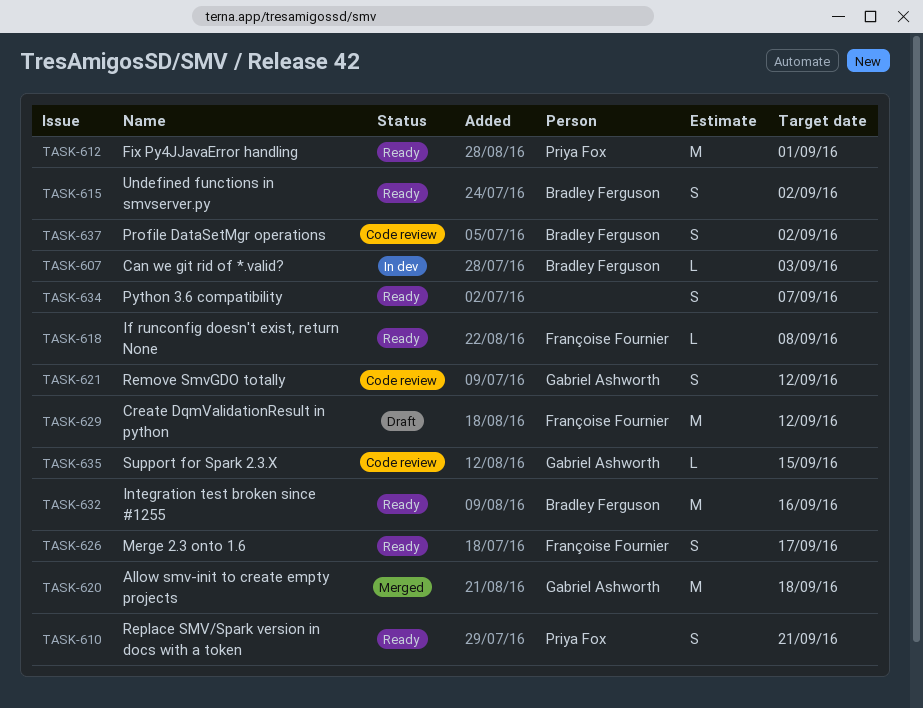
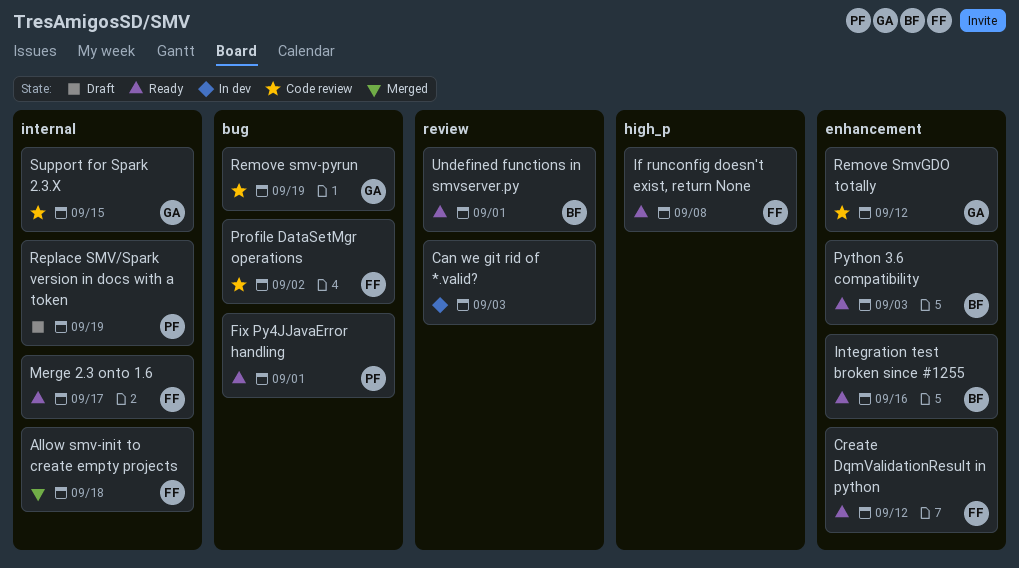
Allow smv-init to create empty projects, owner: Gabriel Ashworth -> Françoise Fournier
Can we git rid of *.valid?, owner: Bradley Ferguson -> none
Create DqmValidationResult in python, status: Draft -> Ready
Profile DataSetMgr operations, owner: Bradley Ferguson -> Françoise Fournier
Python 3.6 compatibility, owner: none -> Bradley Ferguson
Python 3.6 compatibility, due: Sep 7 -> Sep 3
Remove smv-pyrun: none -> present
Replace SMV/Spark version in docs with a token, status: Ready -> Draft
Replace SMV/Spark version in docs with a token, due: Sep 21 -> Sep 19
Undefined functions in smvserver.py, due: Sep 2 -> Sep 1

